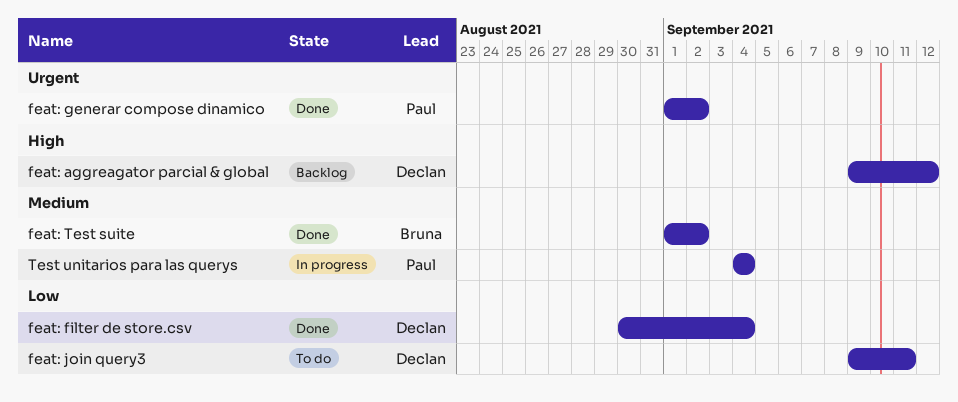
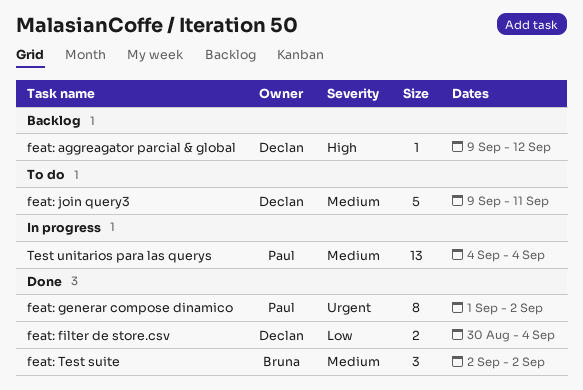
feat: join query3, priority: Low -> Medium
feat: Test suite, start: Sep 1 -> Sep 2

